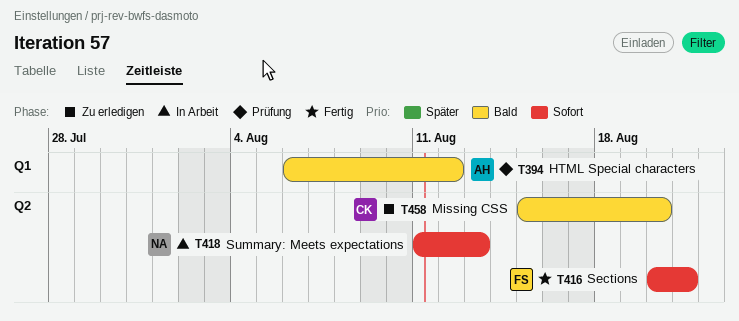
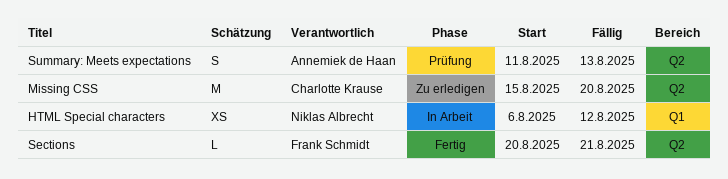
HTML Special characters, status: Prüfung -> In Arbeit
HTML Special characters, owner: Annemiek de Haan -> Niklas Albrecht
Summary: Meets expectations, status: In Arbeit -> Prüfung
Summary: Meets expectations, owner: Niklas Albrecht -> Annemiek de Haan

